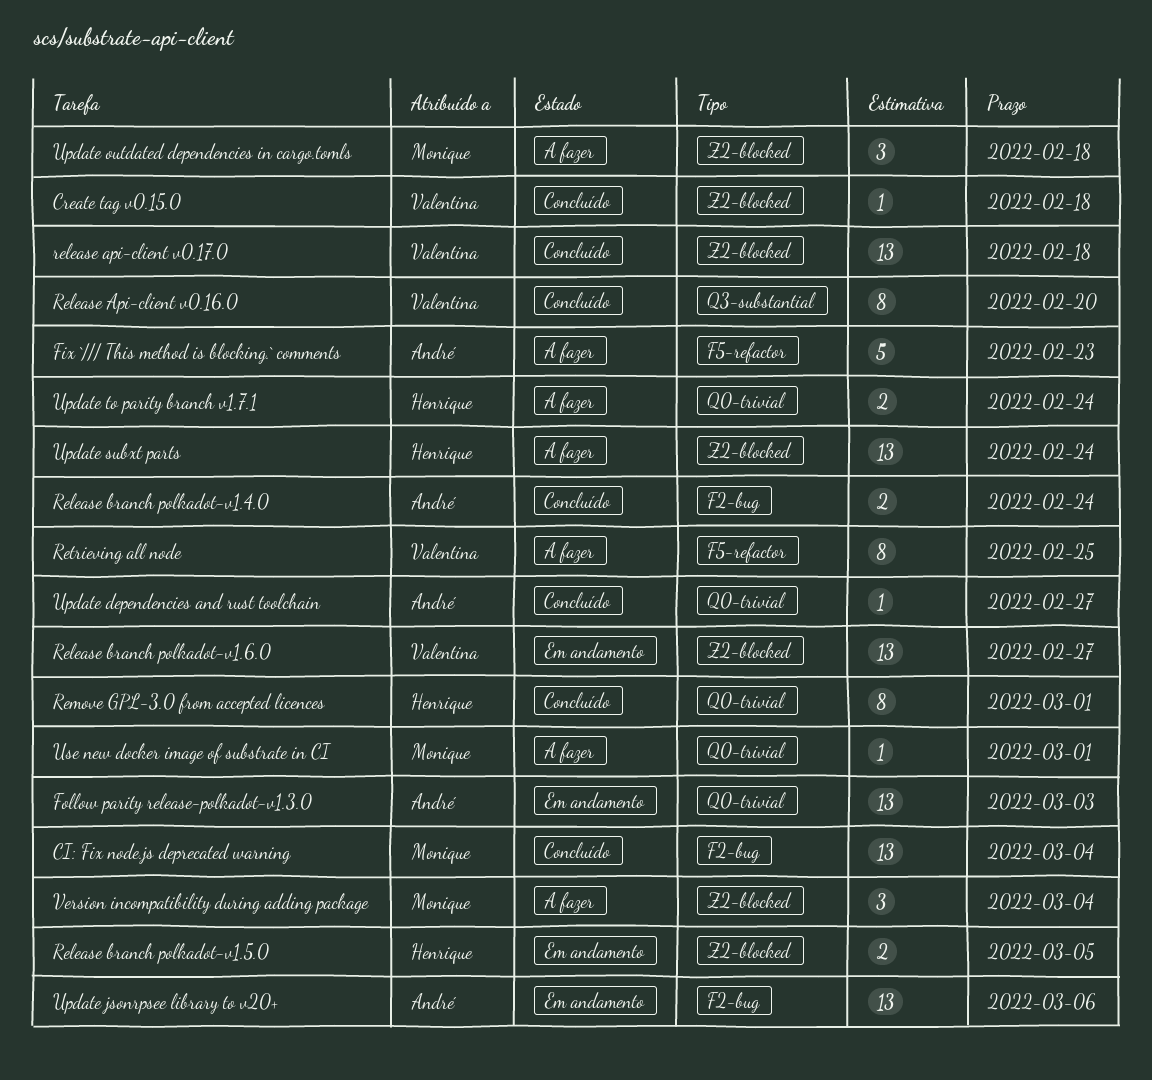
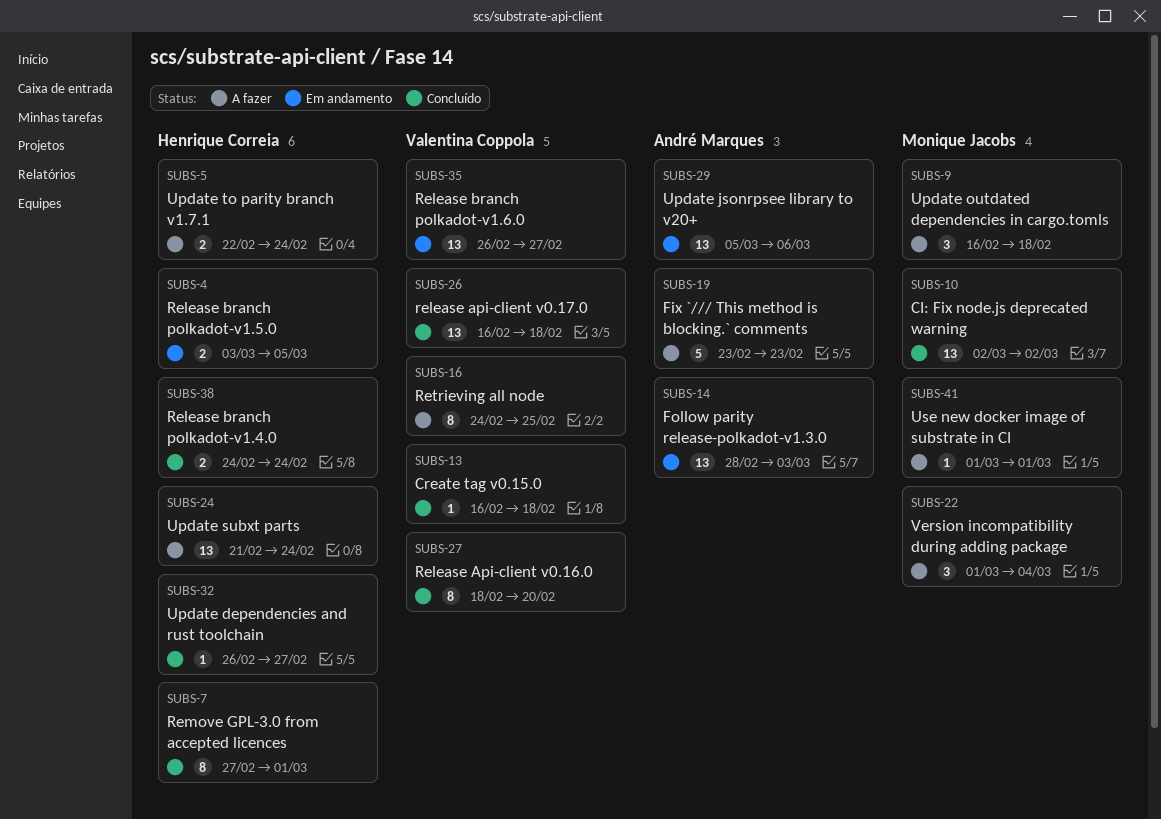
CI: Fix node.js deprecated warning, due: Mar 4 -> Mar 2
Release branch polkadot-v1.4.0, owner: André Marques -> Henrique Correia
Update dependencies and rust toolchain, owner: André Marques -> Henrique Correia

